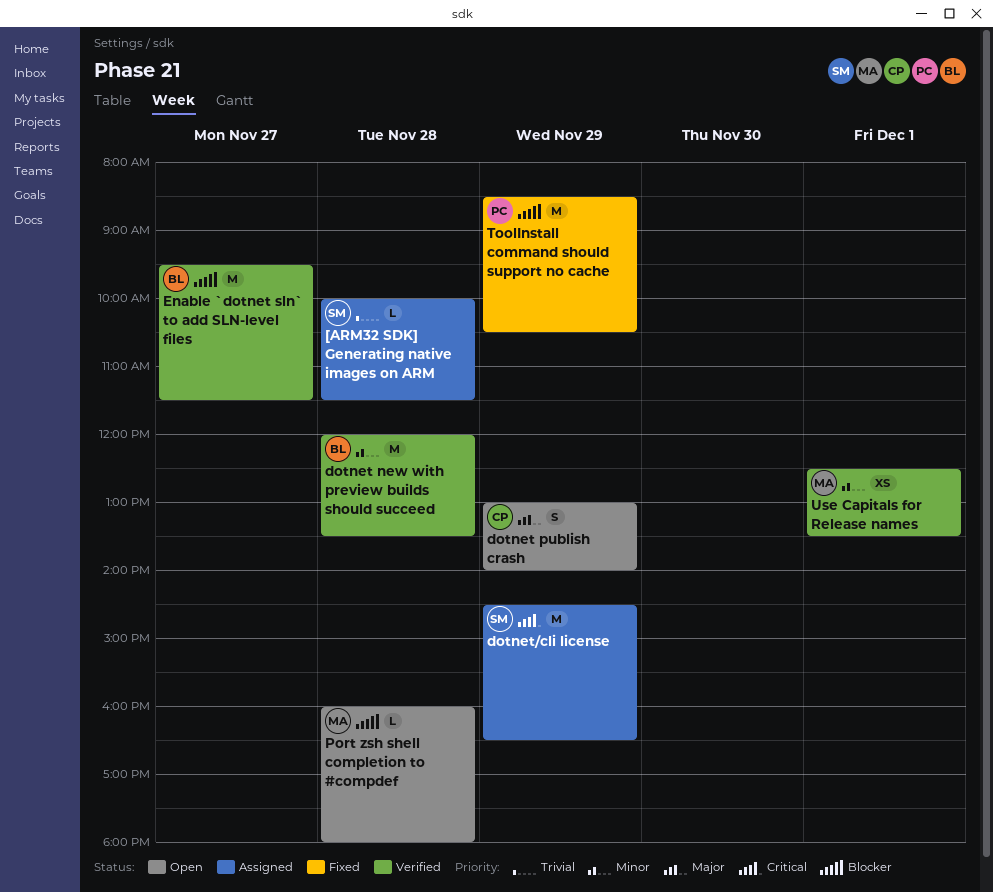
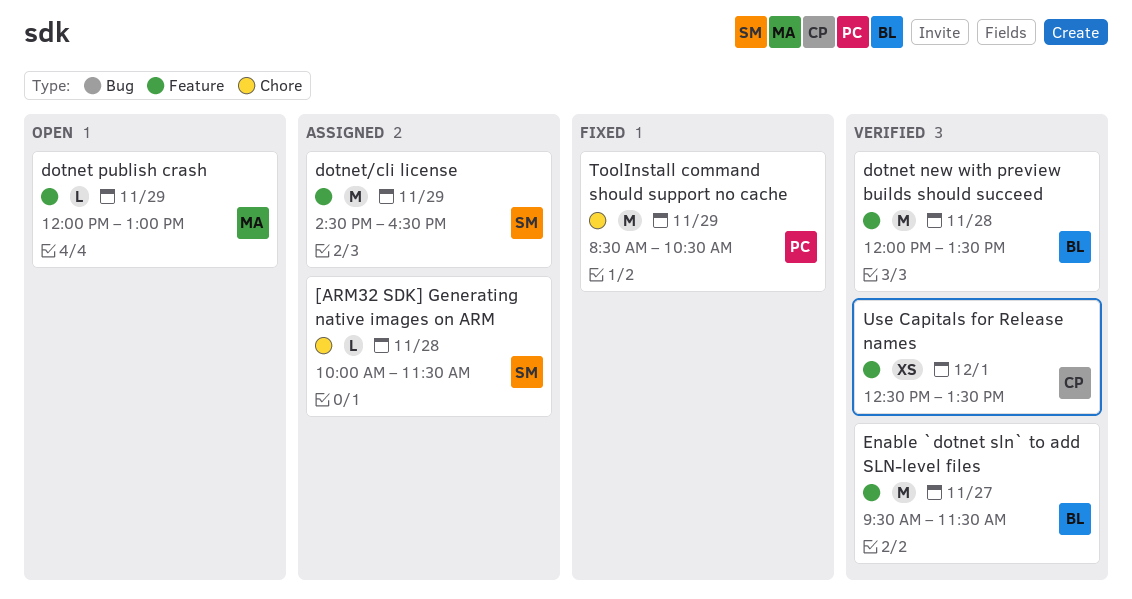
dotnet publish crash, owner: CP -> MA
dotnet publish crash, estimate: S -> L
dotnet publish crash, begins: 13:00 -> 12:00
dotnet publish crash, ends: 14:00 -> 13:00
Port zsh shell completion to #compdef: present -> none
Use Capitals for Release names, owner: MA -> CP

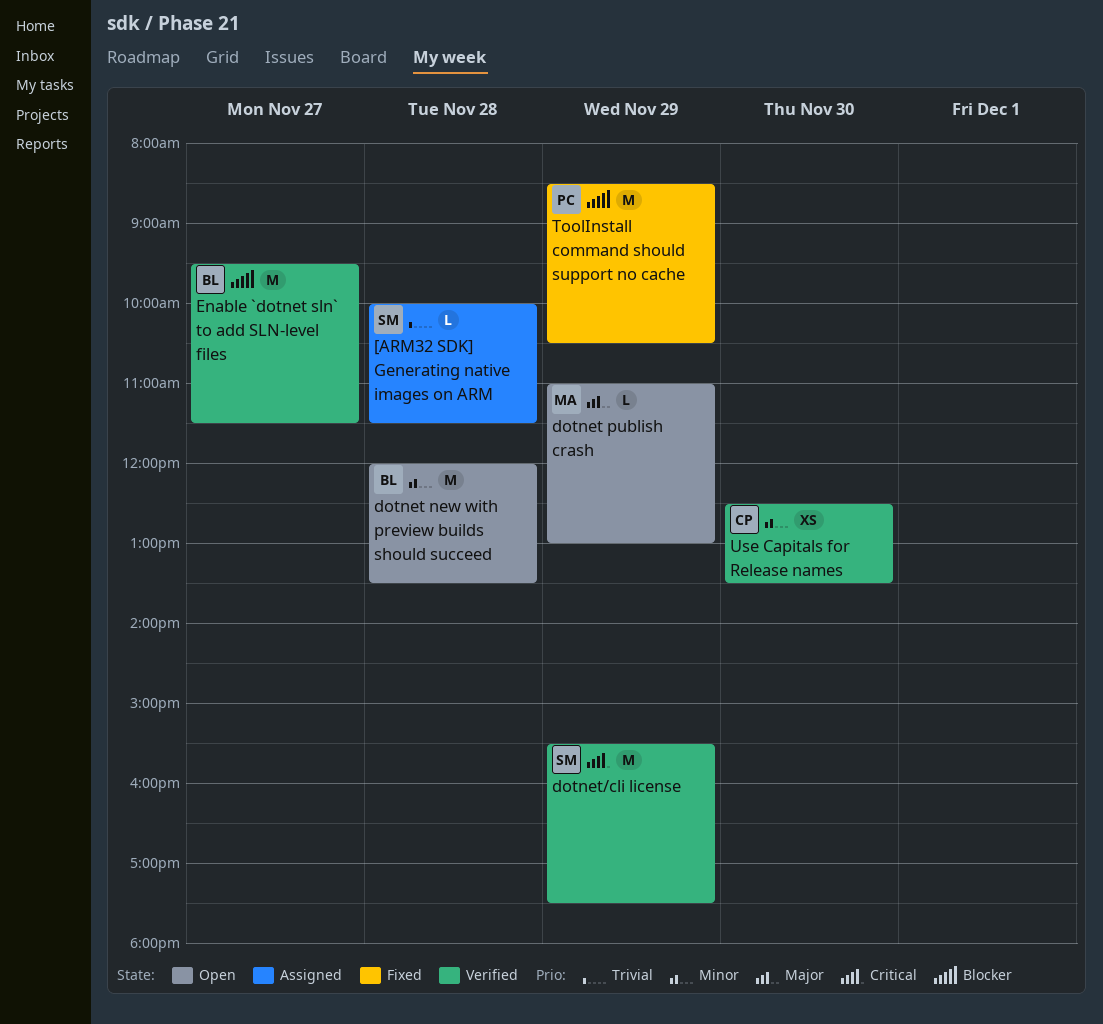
dotnet new with preview builds should succeed, status: Verified -> Open
dotnet publish crash, begins: 12:00 -> 11:00
dotnet/cli license, status: Assigned -> Verified
dotnet/cli license, begins: 14:30 -> 15:30
dotnet/cli license, ends: 16:30 -> 17:30
Use Capitals for Release names, day: Dec 1 -> Nov 30

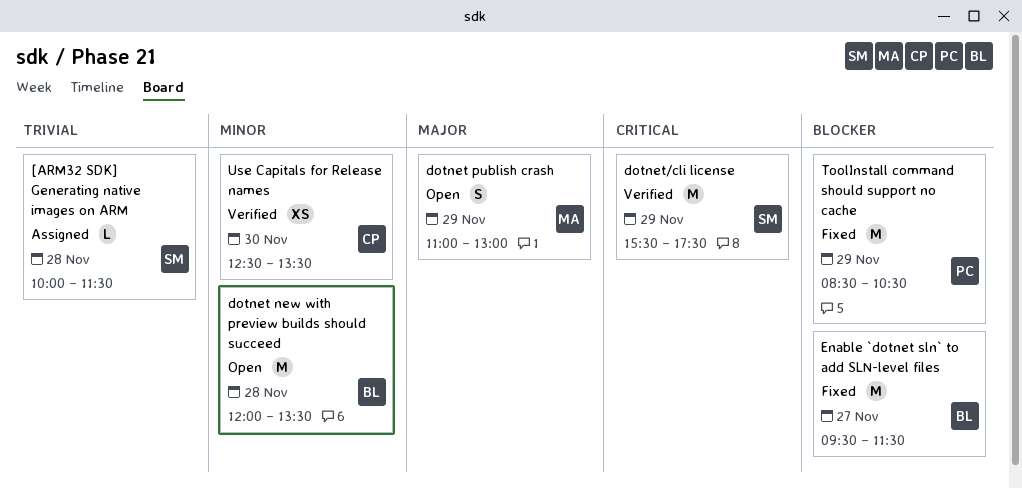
dotnet publish crash, estimate: L -> S
Enable `dotnet sln` to add SLN-level files, status: Verified -> Fixed

